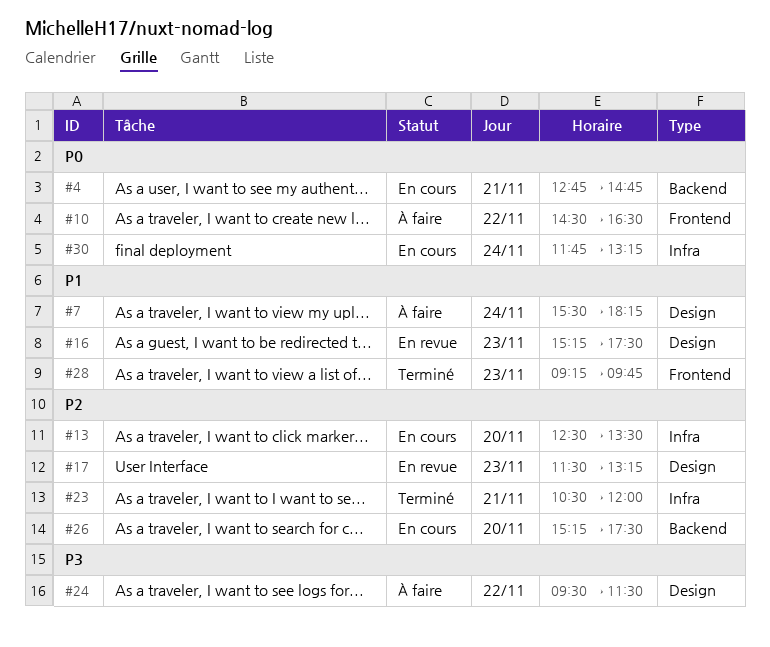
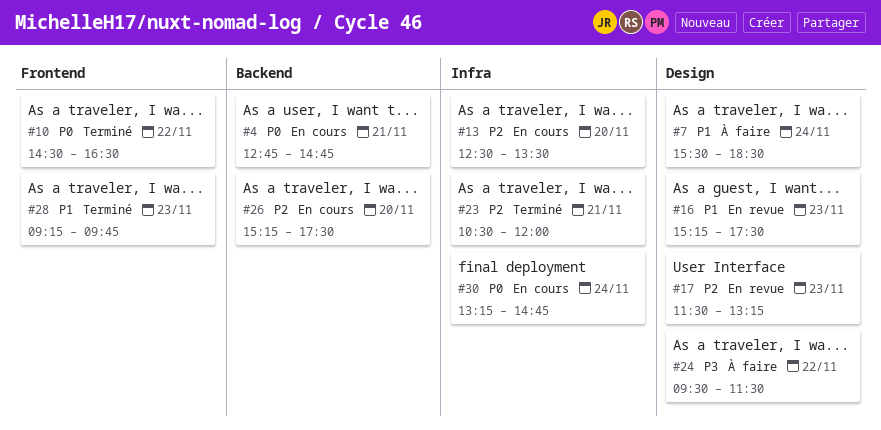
#7, ends: 18:15 -> 18:30
#10, status: À faire -> Terminé
#30, begins: 11:45 -> 13:15
#30, ends: 13:15 -> 14:45

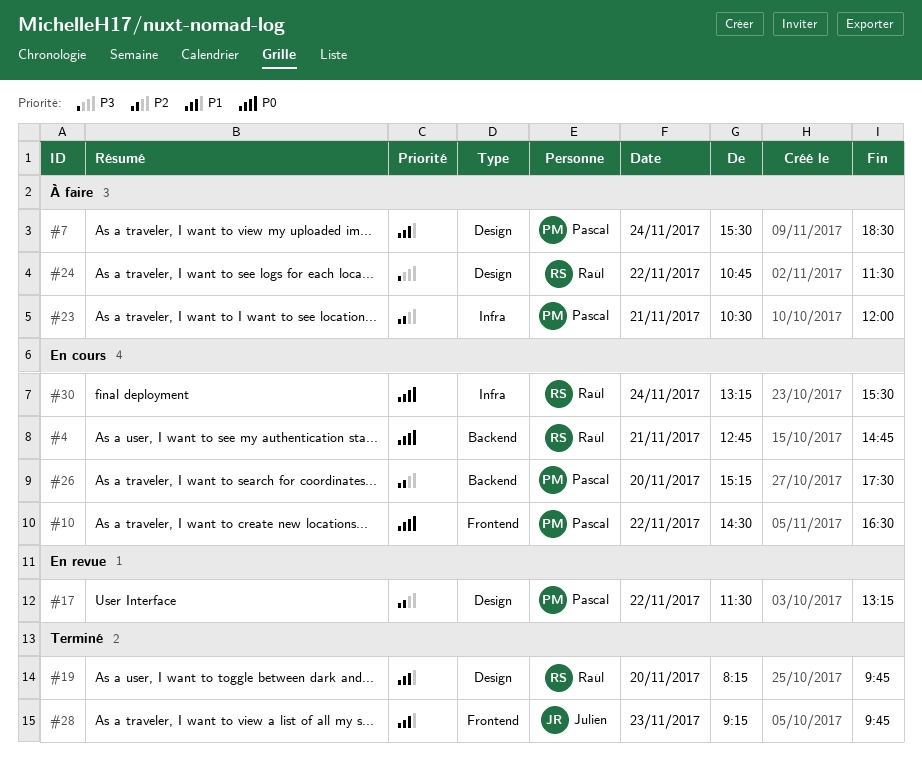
#10, status: Terminé -> En cours
#13: present -> none
#16: present -> none
#17, day: Nov 23 -> Nov 22
#19: none -> present
#23, status: Terminé -> À faire
#24, begins: 09:30 -> 10:45
#30, ends: 14:45 -> 15:30

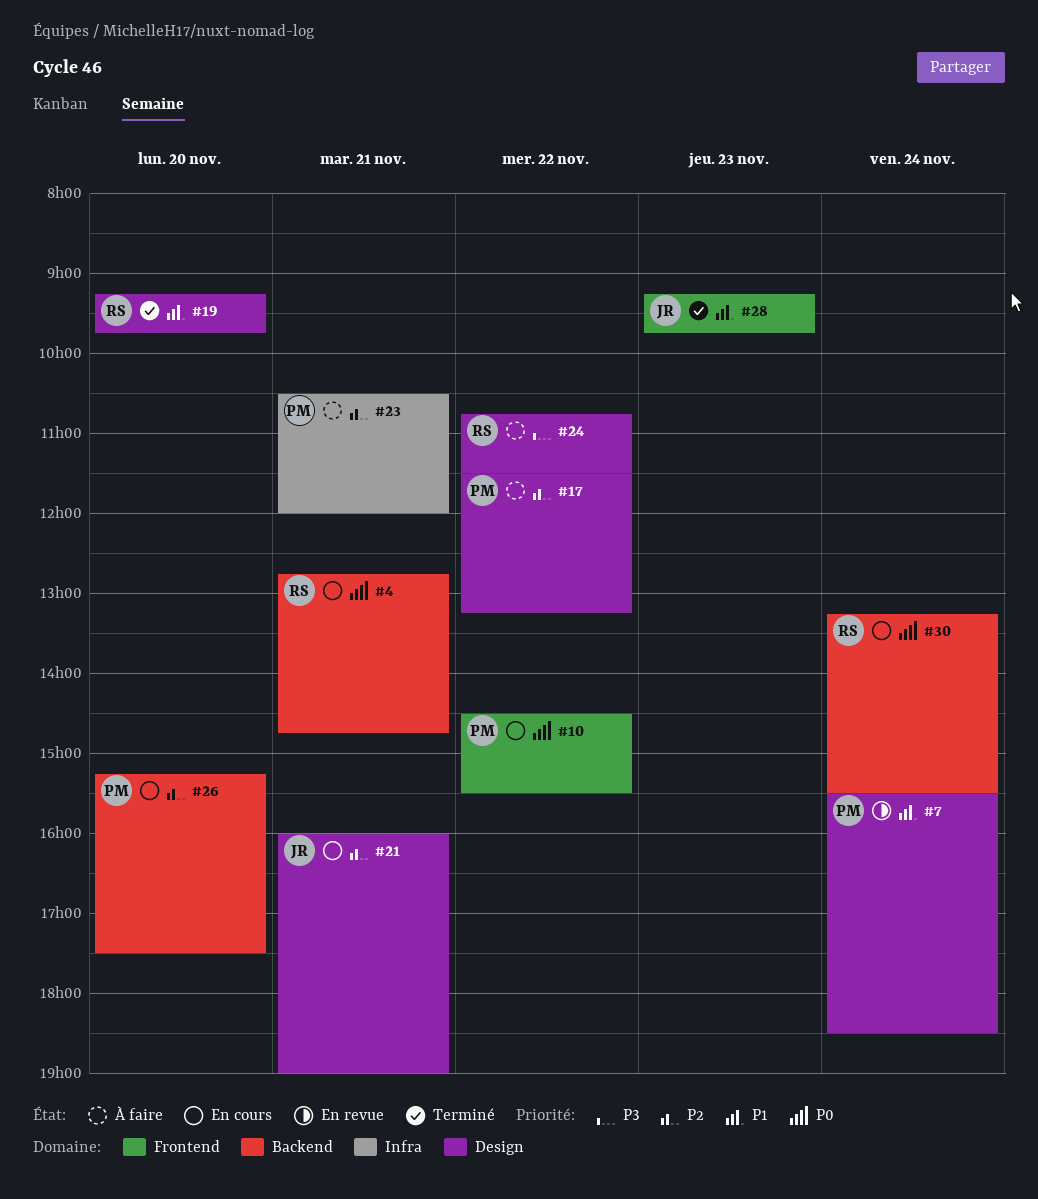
#7, status: À faire -> En revue
#10, ends: 16:30 -> 15:30
#17, status: En revue -> À faire
#19, begins: 08:15 -> 09:15
#21: none -> present
#30, label: Infra -> Backend

